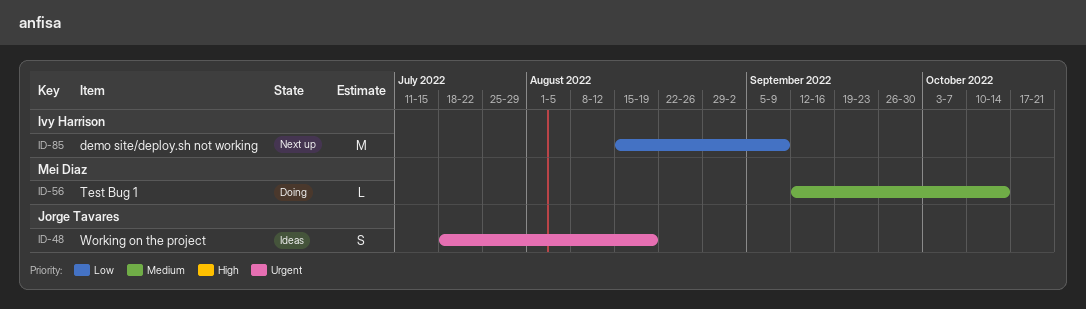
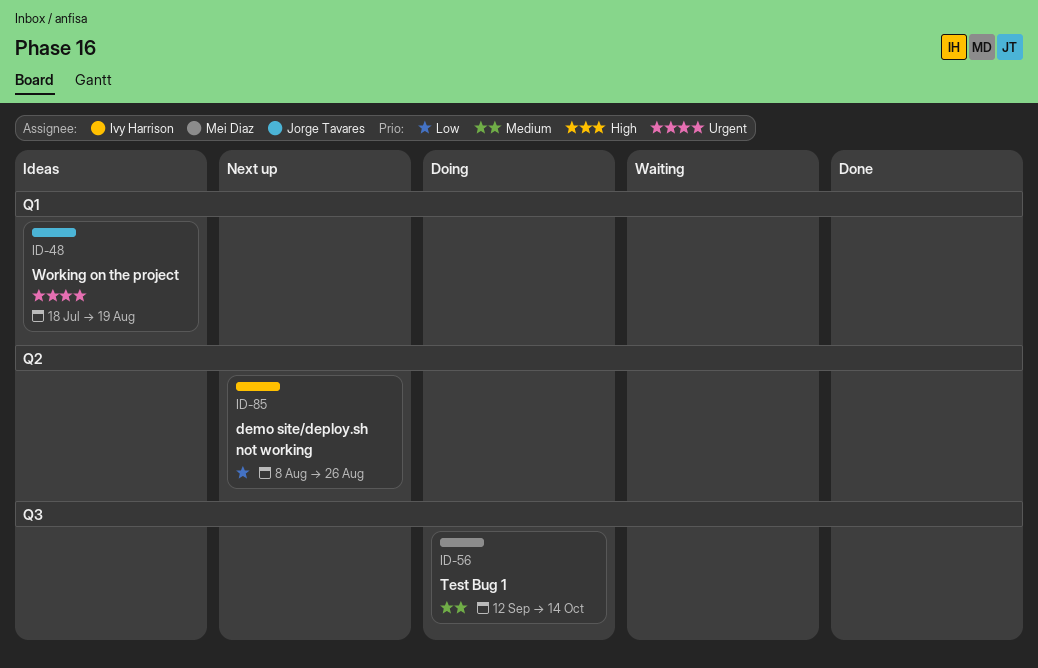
ID-85, start: Aug 15 -> Aug 8
ID-85, due: Sep 9 -> Aug 26

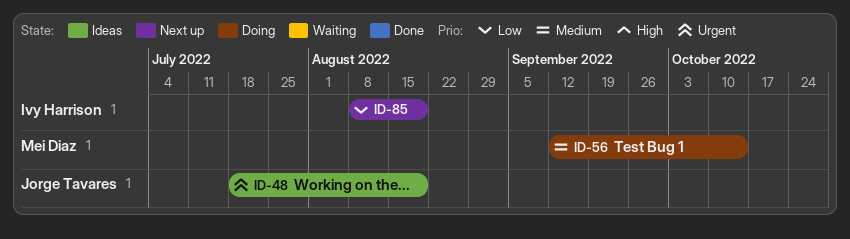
ID-85, due: Aug 26 -> Aug 19

